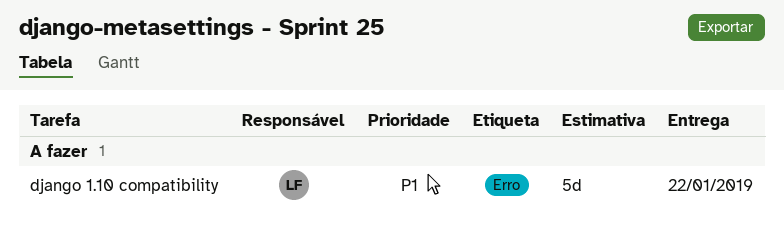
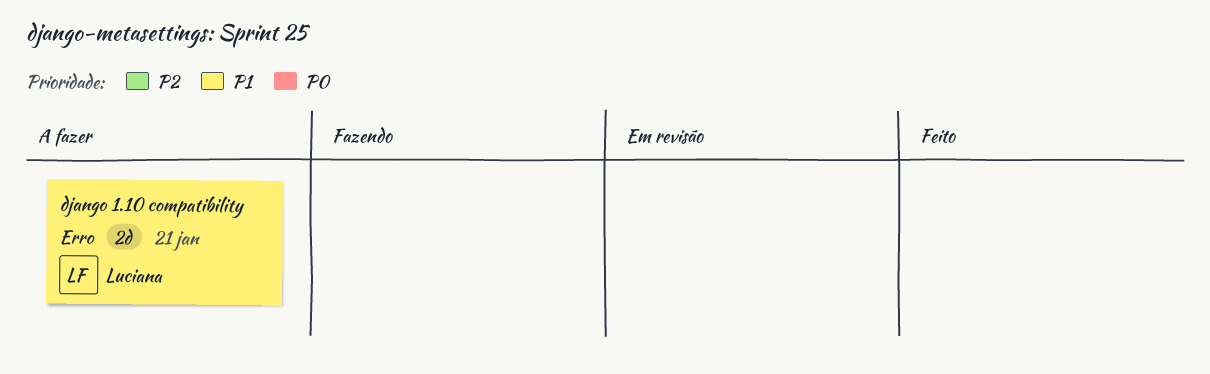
django 1.10 compatibility, estimate: 5d -> 2d
django 1.10 compatibility, due: Jan 22 -> Jan 21

